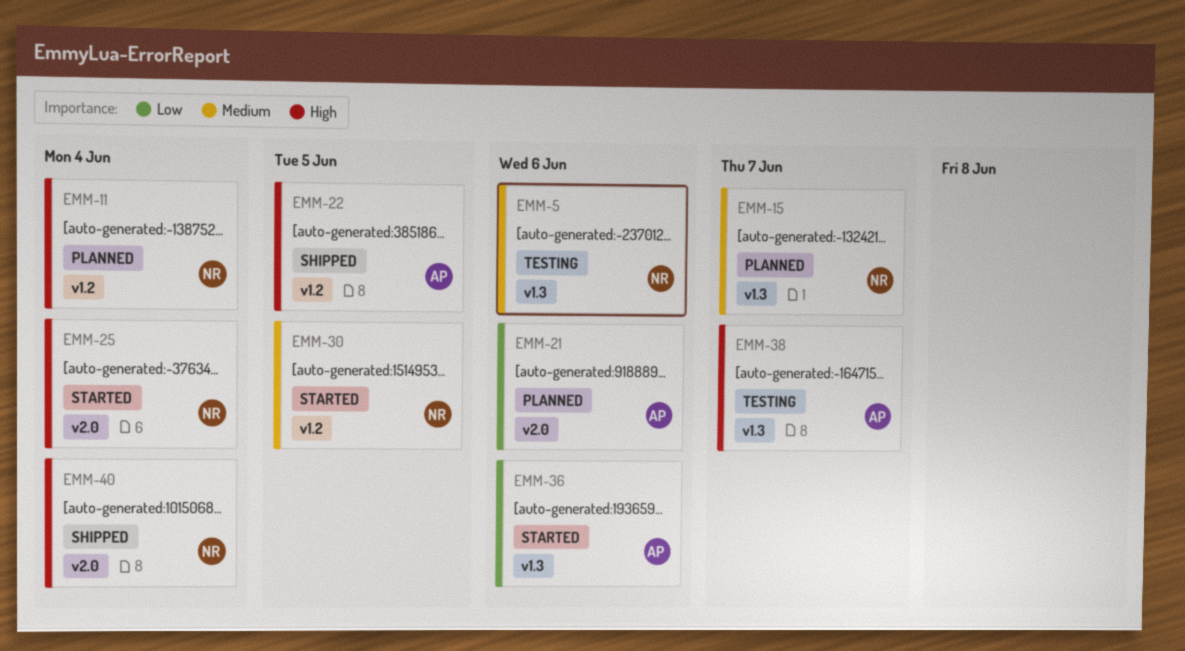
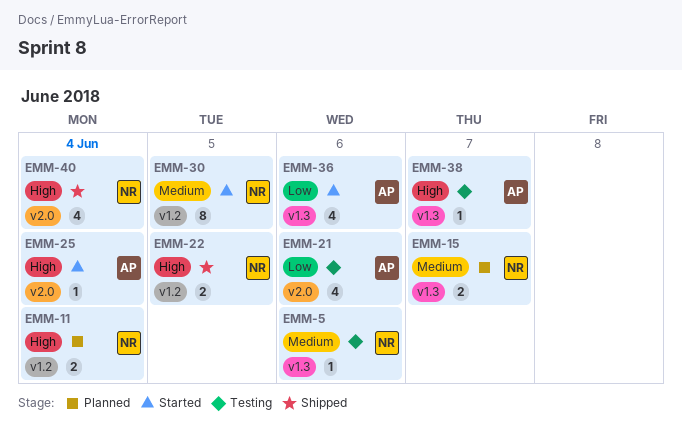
EMM-21, status: Planned -> Testing
EMM-22, owner: AP -> NR
EMM-25, owner: NR -> AP

